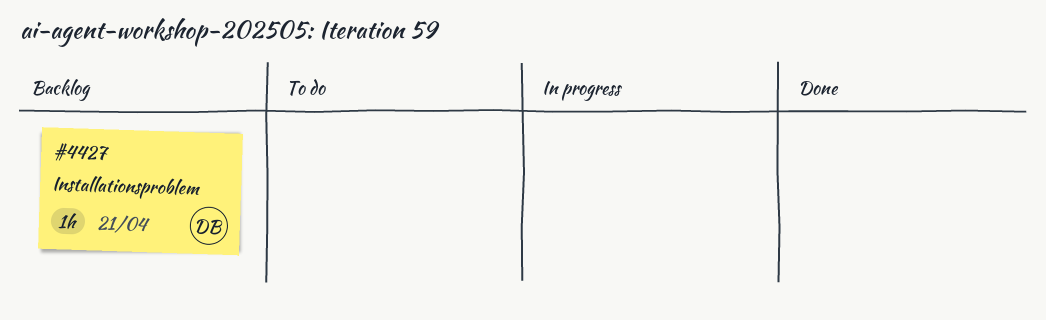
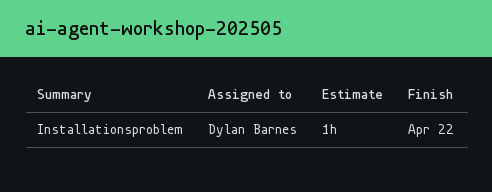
Installationsproblem, due: Apr 21 -> Apr 22

